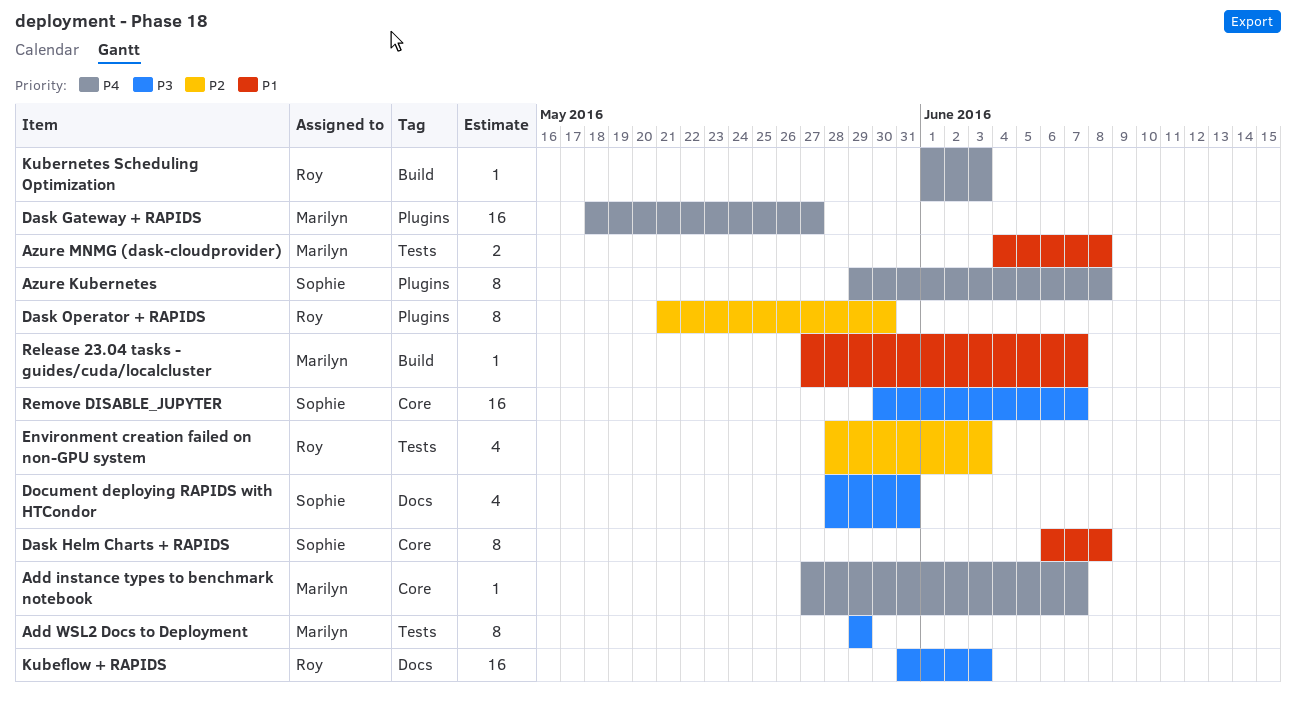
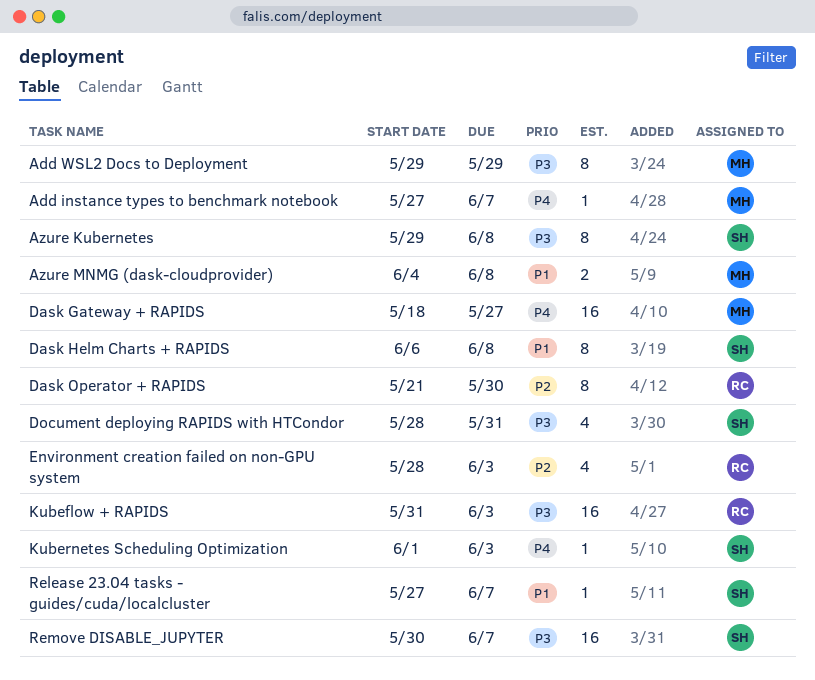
Azure Kubernetes, priority: P4 -> P3
Kubernetes Scheduling Optimization, owner: Roy -> Sophie
Release 23.04 tasks - guides/cuda/localcluster, owner: Marilyn -> Sophie

